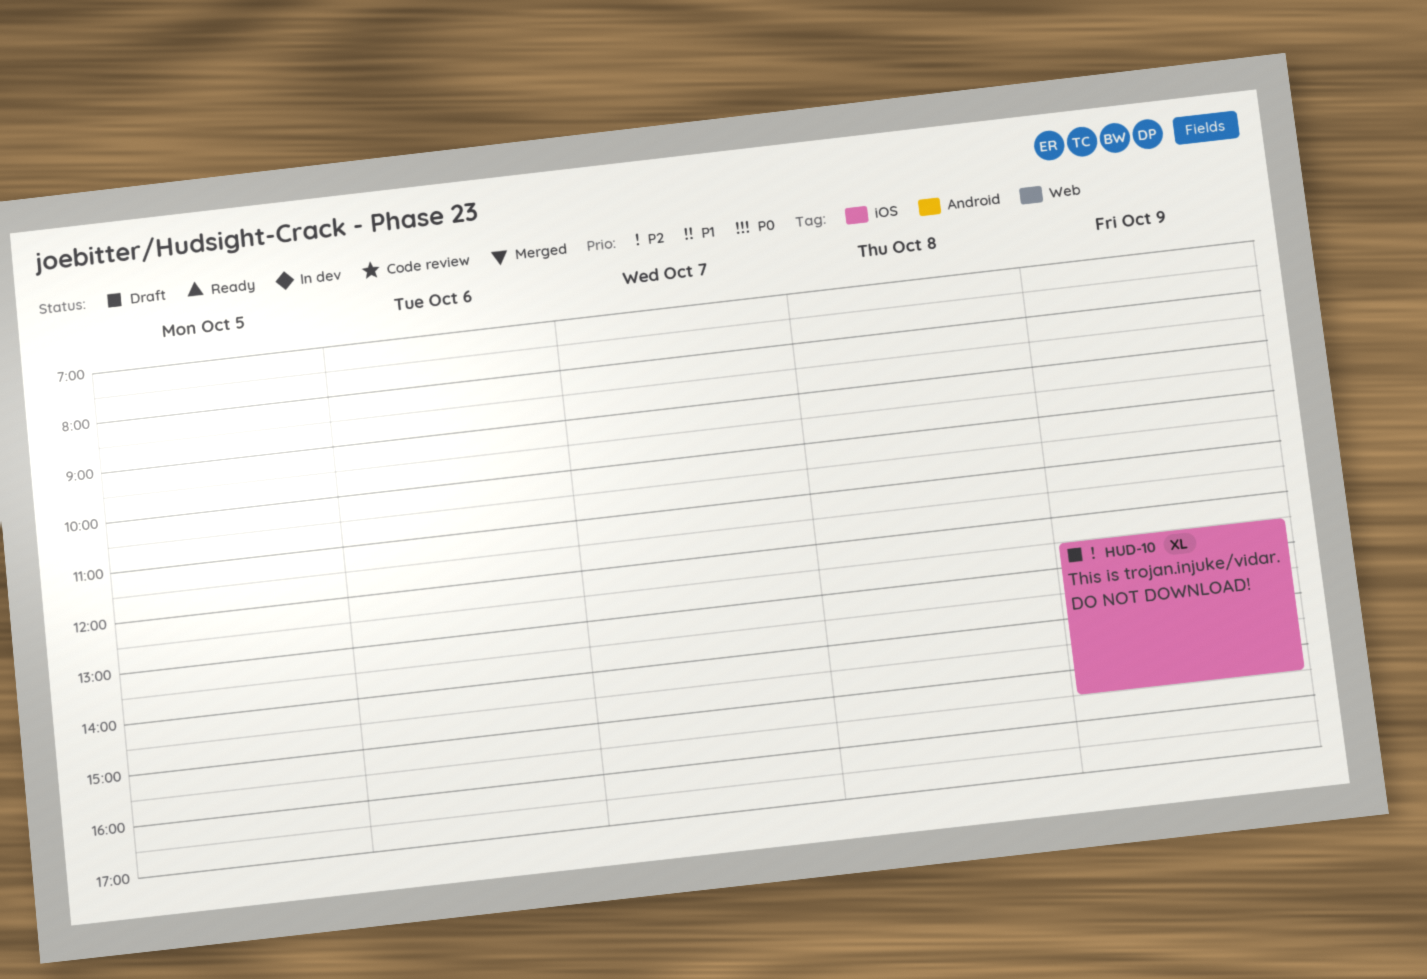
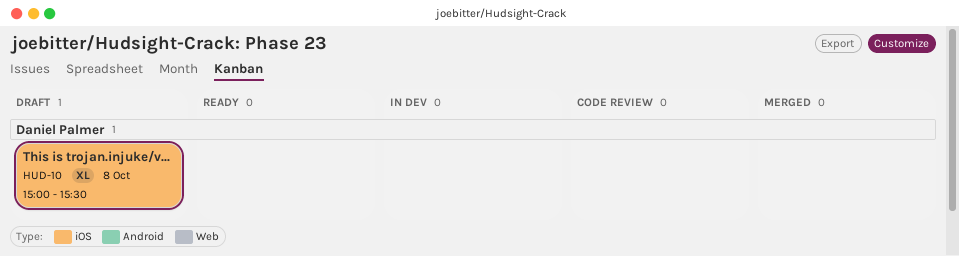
HUD-10, day: Oct 9 -> Oct 8
HUD-10, begins: 12:30 -> 15:00

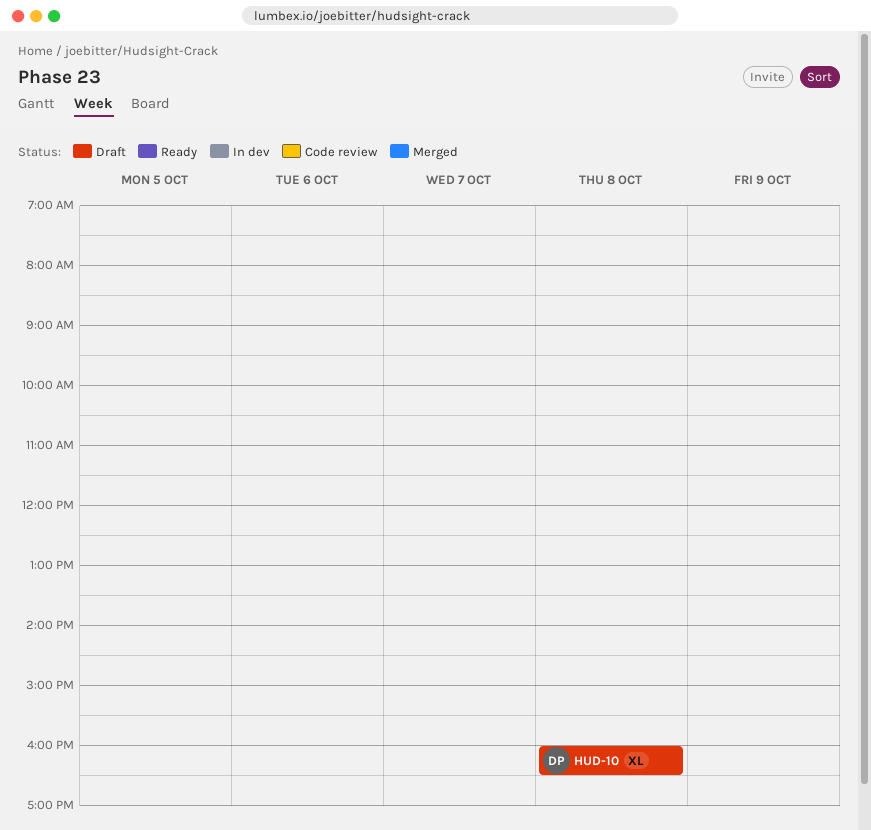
HUD-10, begins: 15:00 -> 16:00
HUD-10, ends: 15:30 -> 16:30

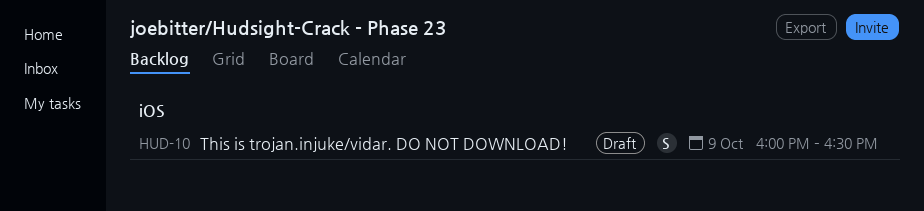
HUD-10, estimate: XL -> S
HUD-10, day: Oct 8 -> Oct 9

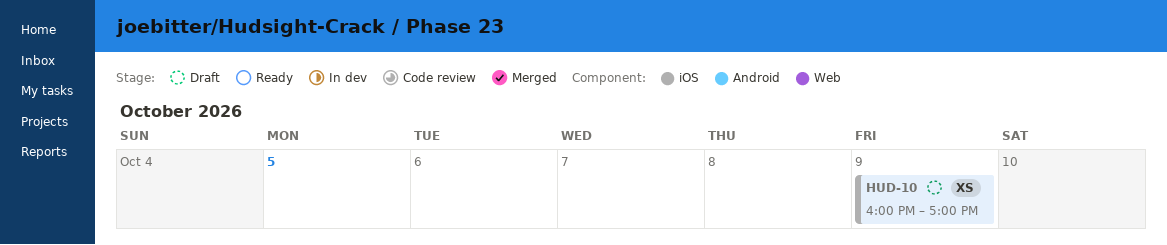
HUD-10, estimate: S -> XS
HUD-10, ends: 16:30 -> 17:00

